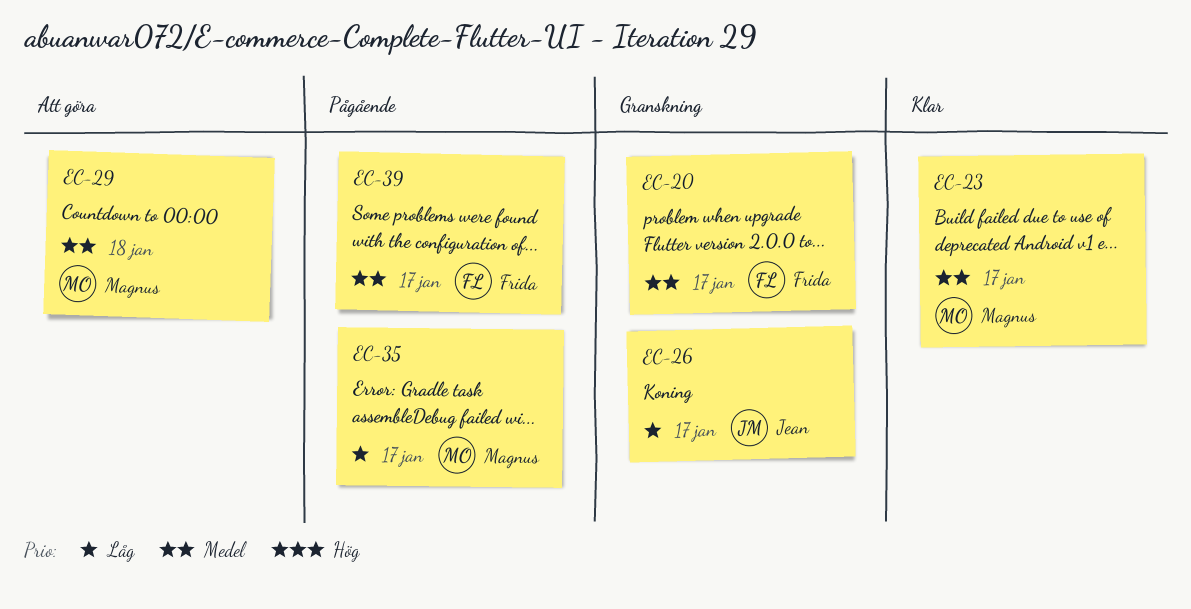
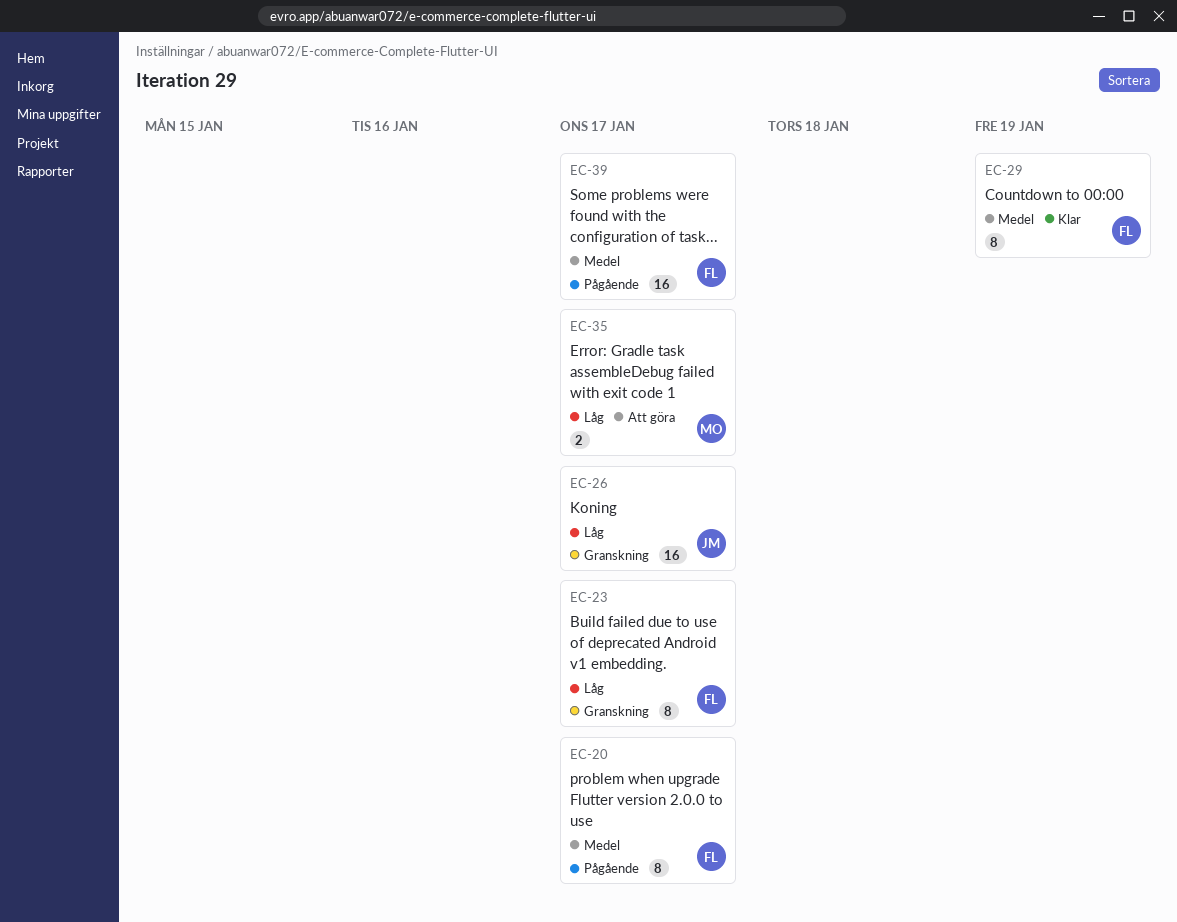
EC-20, status: Granskning -> Pågående
EC-23, status: Klar -> Granskning
EC-23, owner: Magnus -> Frida
EC-23, priority: Medel -> Låg
EC-29, status: Att göra -> Klar
EC-29, owner: Magnus -> Frida
EC-29, due: Jan 18 -> Jan 19
EC-35, status: Pågående -> Att göra

